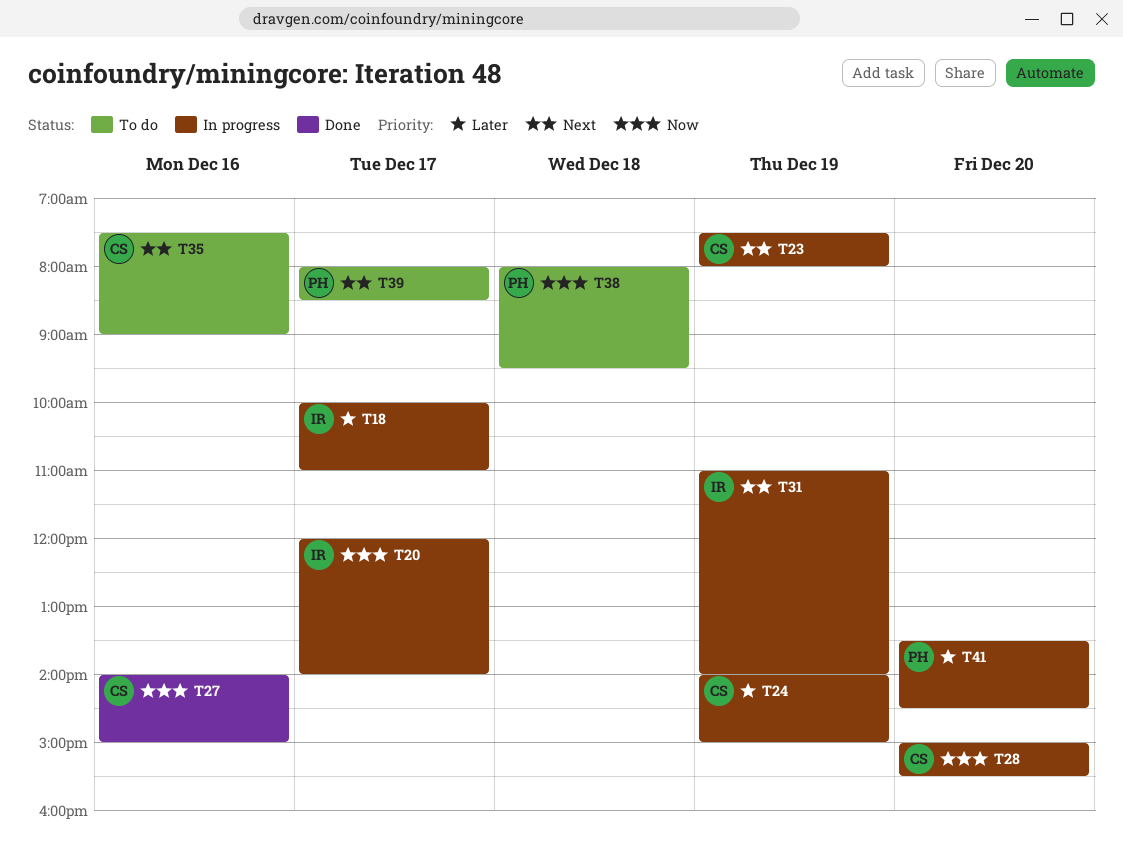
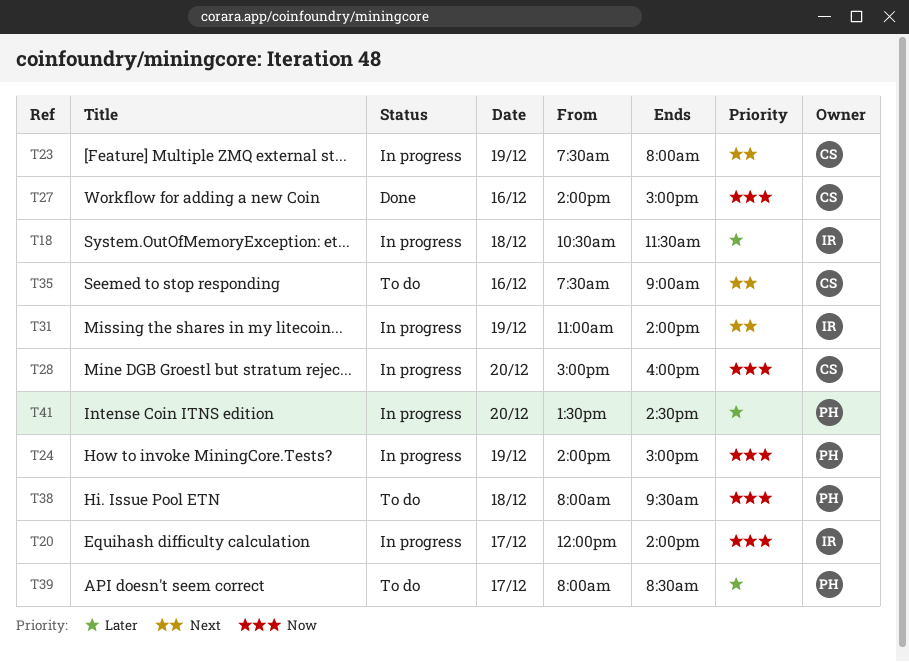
T18, day: Dec 17 -> Dec 18
T18, begins: 10:00 -> 10:30
T18, ends: 11:00 -> 11:30
T24, owner: CS -> PH
T24, priority: Later -> Now
T28, ends: 15:30 -> 16:00
T39, priority: Next -> Later

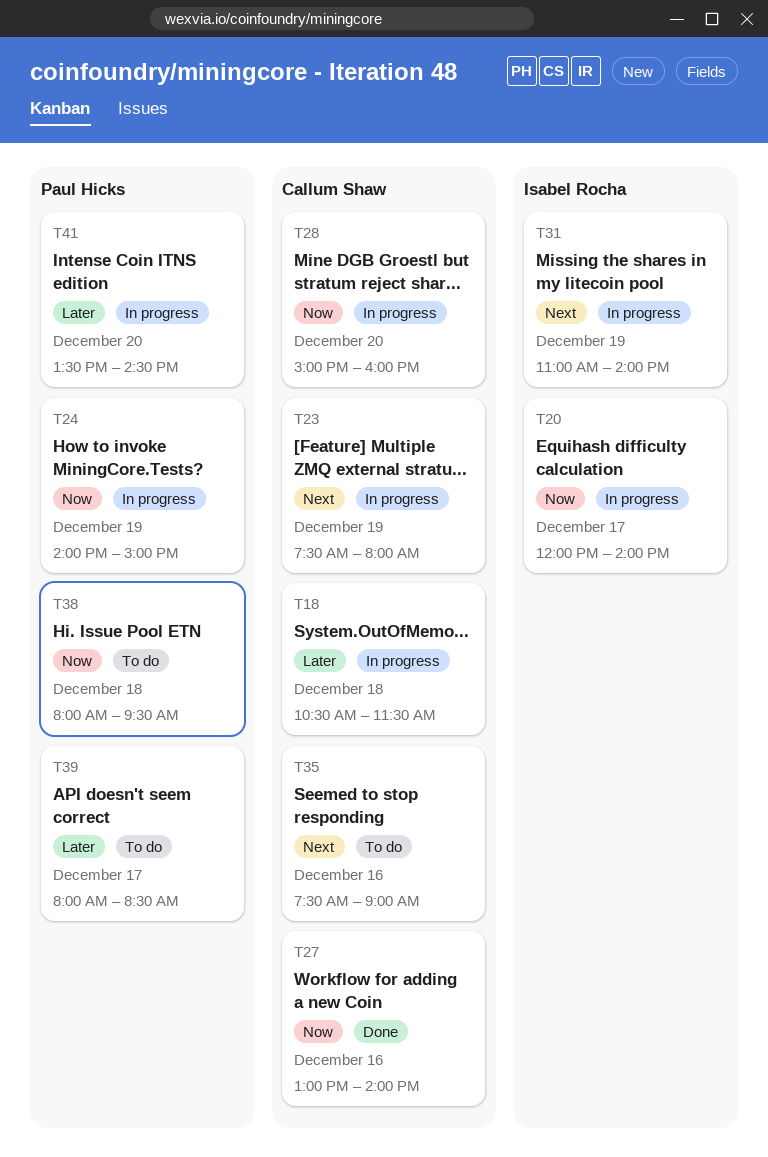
T18, owner: Isabel Rocha -> Callum Shaw
T27, begins: 14:00 -> 13:00
T27, ends: 15:00 -> 14:00

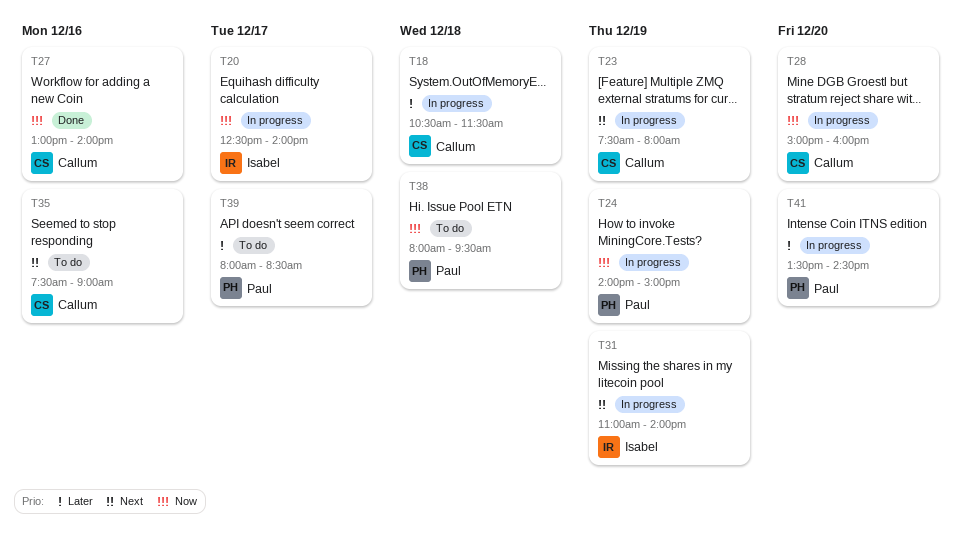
T20, begins: 12:00 -> 12:30

